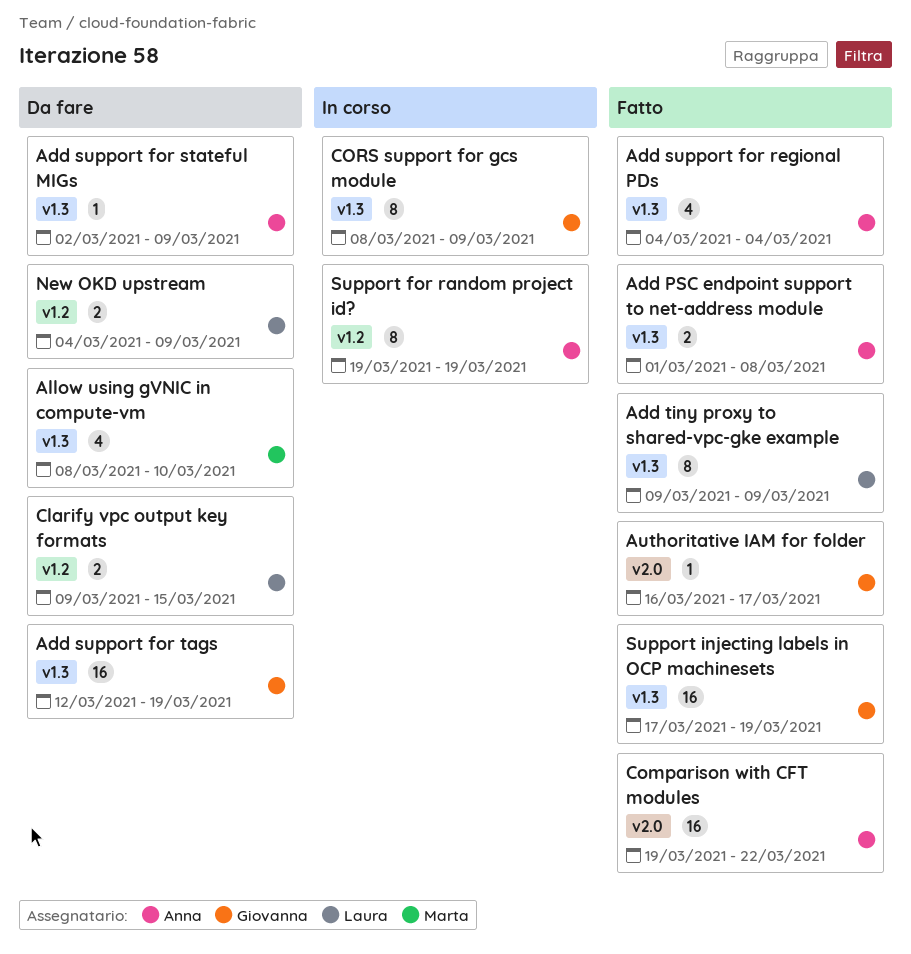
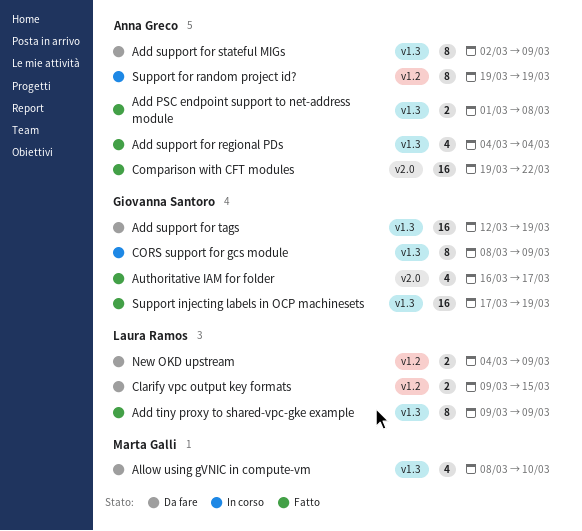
Add support for stateful MIGs, estimate: 1 -> 8
Authoritative IAM for folder, estimate: 1 -> 4

